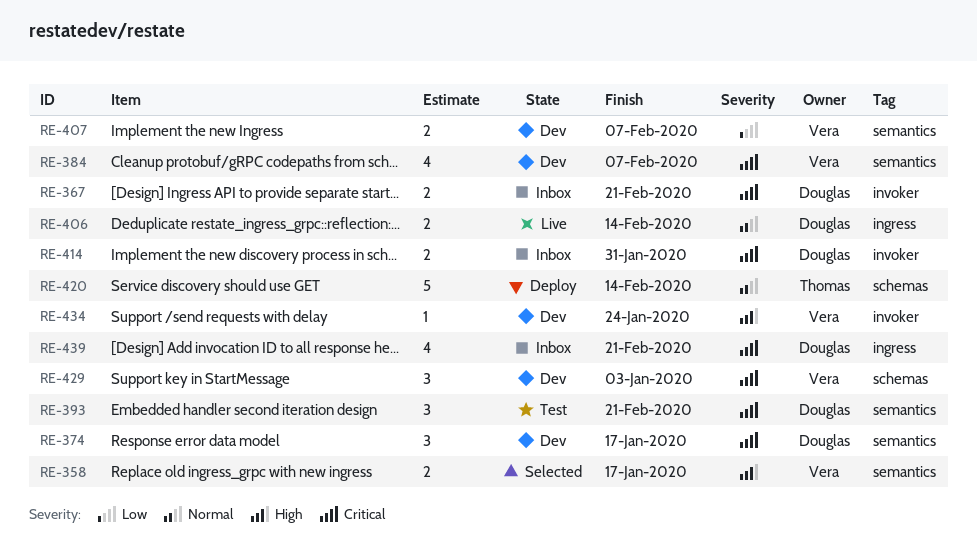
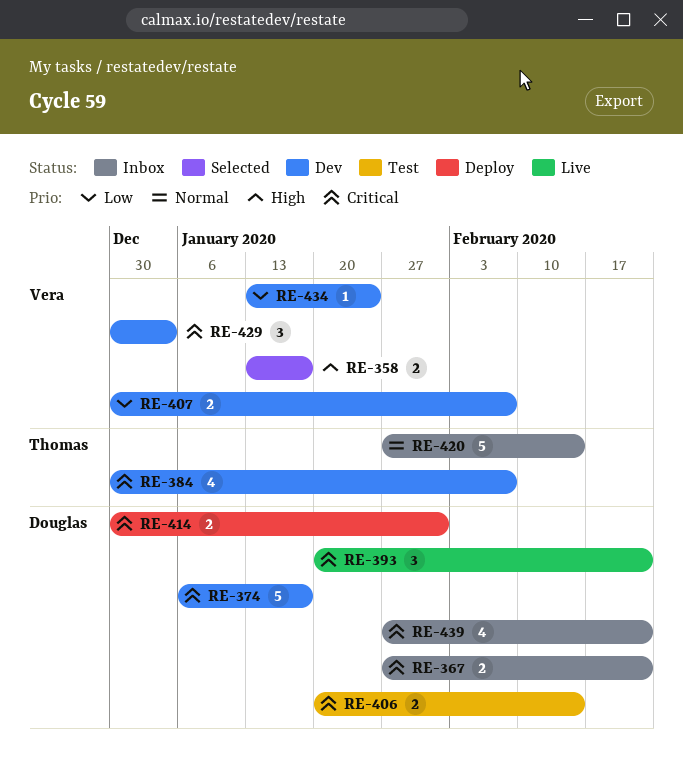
RE-374, estimate: 3 -> 5
RE-384, owner: Vera -> Thomas
RE-393, status: Test -> Live
RE-406, status: Live -> Test
RE-406, priority: Normal -> Critical
RE-414, status: Inbox -> Deploy
RE-420, status: Deploy -> Inbox
RE-434, priority: High -> Low

